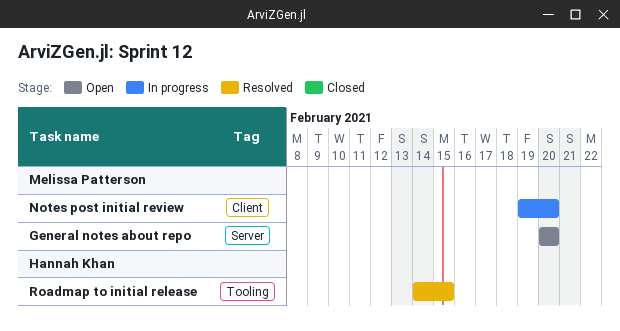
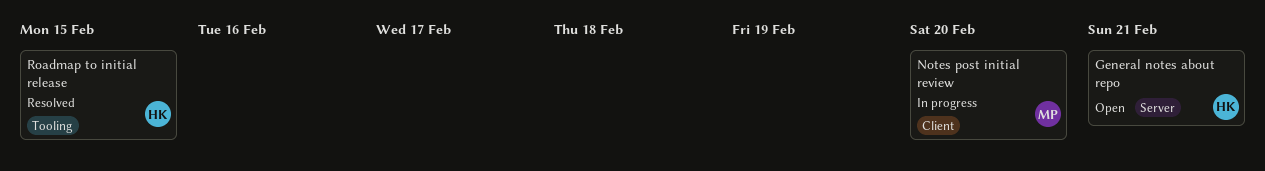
General notes about repo, owner: Melissa Patterson -> Hannah Khan
General notes about repo, due: Feb 20 -> Feb 21

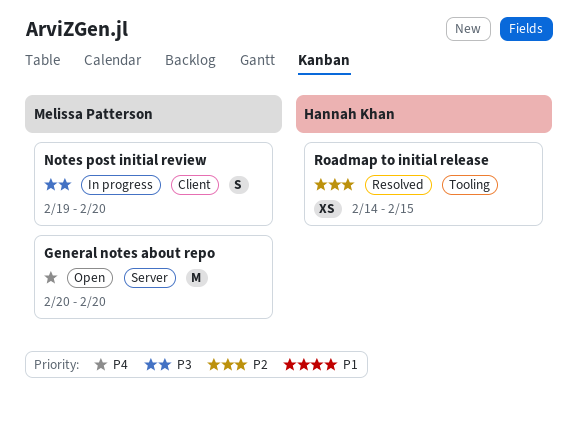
General notes about repo, owner: Hannah Khan -> Melissa Patterson
General notes about repo, due: Feb 21 -> Feb 20

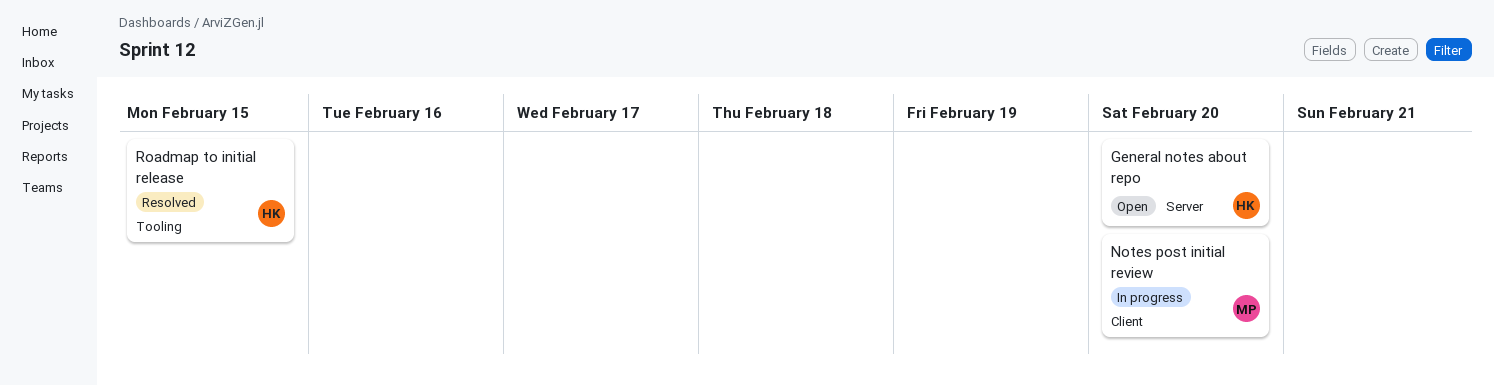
General notes about repo, owner: Melissa Patterson -> Hannah Khan

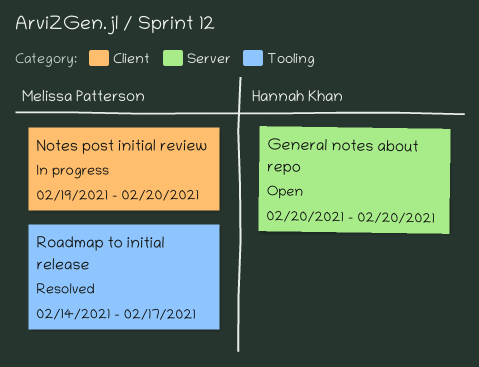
Roadmap to initial release, owner: Hannah Khan -> Melissa Patterson
Roadmap to initial release, due: Feb 15 -> Feb 17

